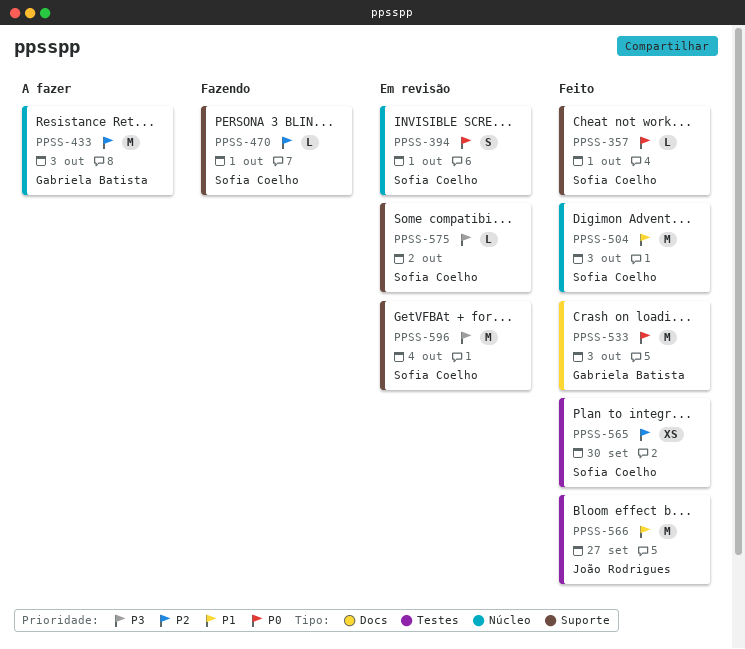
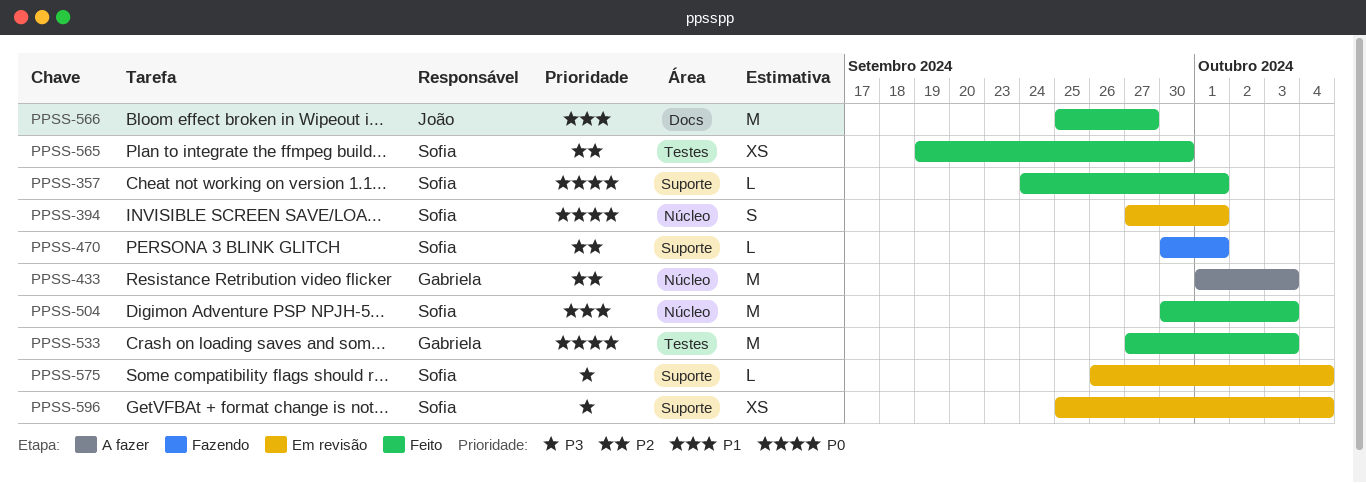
PPSS-533, label: Docs -> Testes
PPSS-566, label: Testes -> Docs
PPSS-575, due: Oct 2 -> Oct 4
PPSS-596, estimate: M -> XS

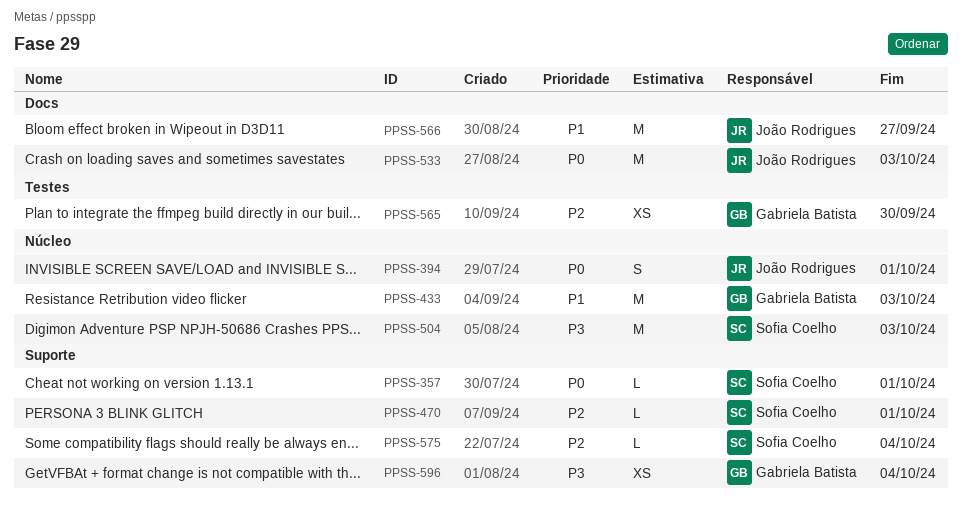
PPSS-394, owner: Sofia Coelho -> João Rodrigues
PPSS-433, priority: P2 -> P1
PPSS-504, priority: P1 -> P3
PPSS-533, owner: Gabriela Batista -> João Rodrigues
PPSS-533, label: Testes -> Docs
PPSS-565, owner: Sofia Coelho -> Gabriela Batista
PPSS-575, priority: P3 -> P2
PPSS-596, owner: Sofia Coelho -> Gabriela Batista

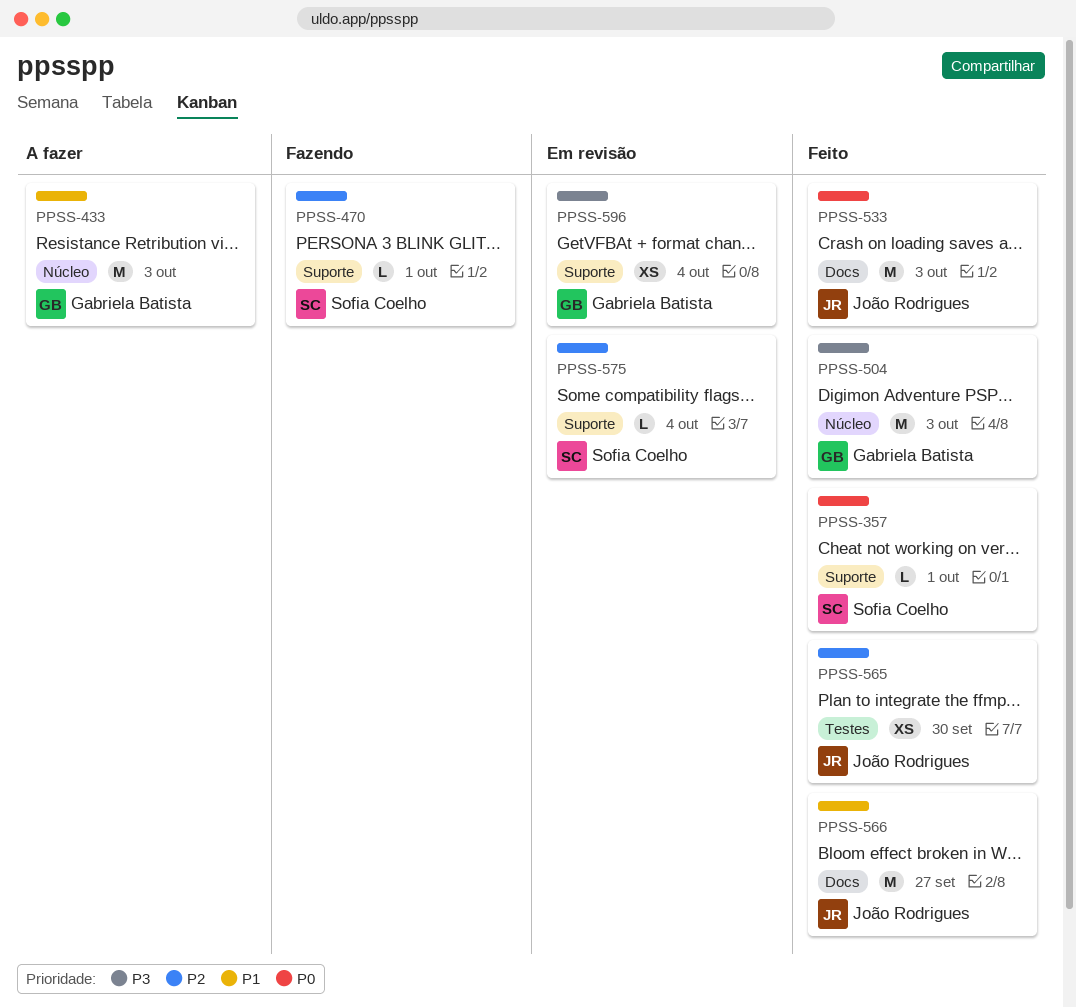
PPSS-394: present -> none
PPSS-504, owner: Sofia Coelho -> Gabriela Batista
PPSS-565, owner: Gabriela Batista -> João Rodrigues

